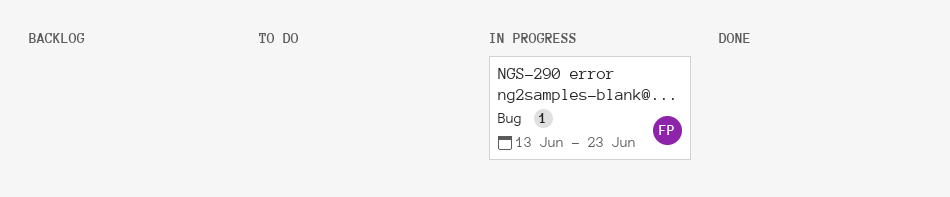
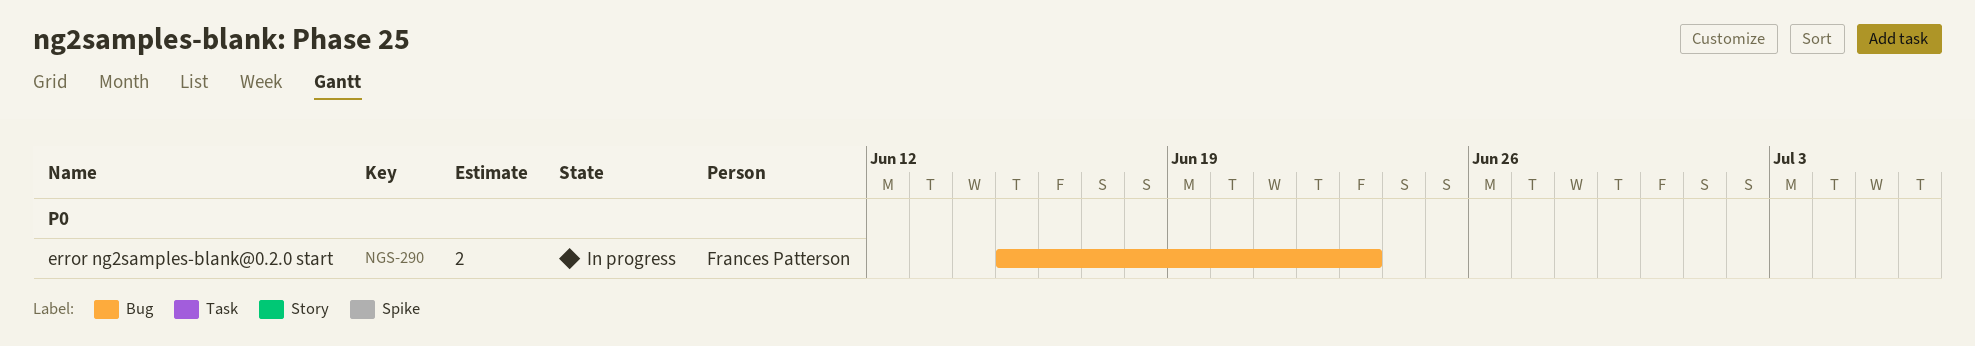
NGS-290, estimate: 1 -> 2
NGS-290, start: Jun 13 -> Jun 15

